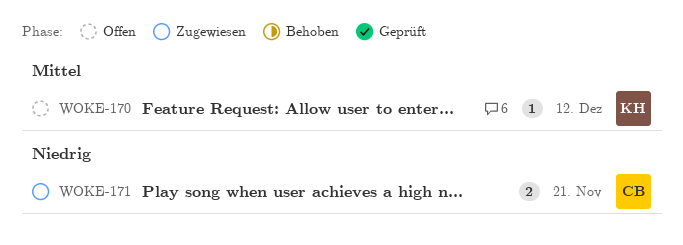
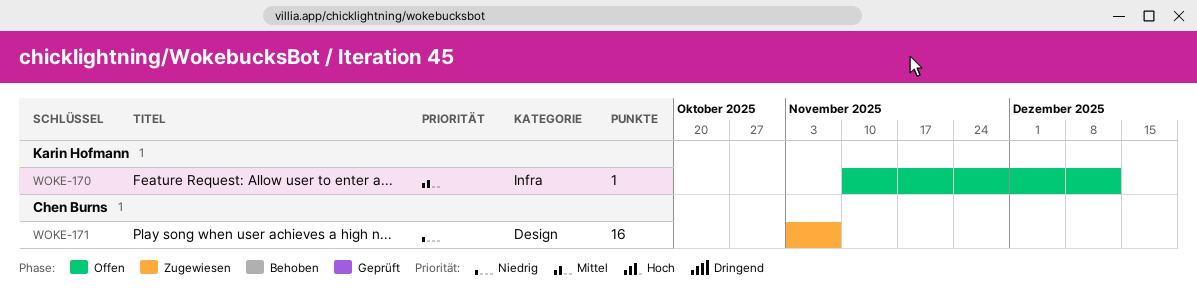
WOKE-171, estimate: 2 -> 16
WOKE-171, due: Nov 21 -> Nov 7

